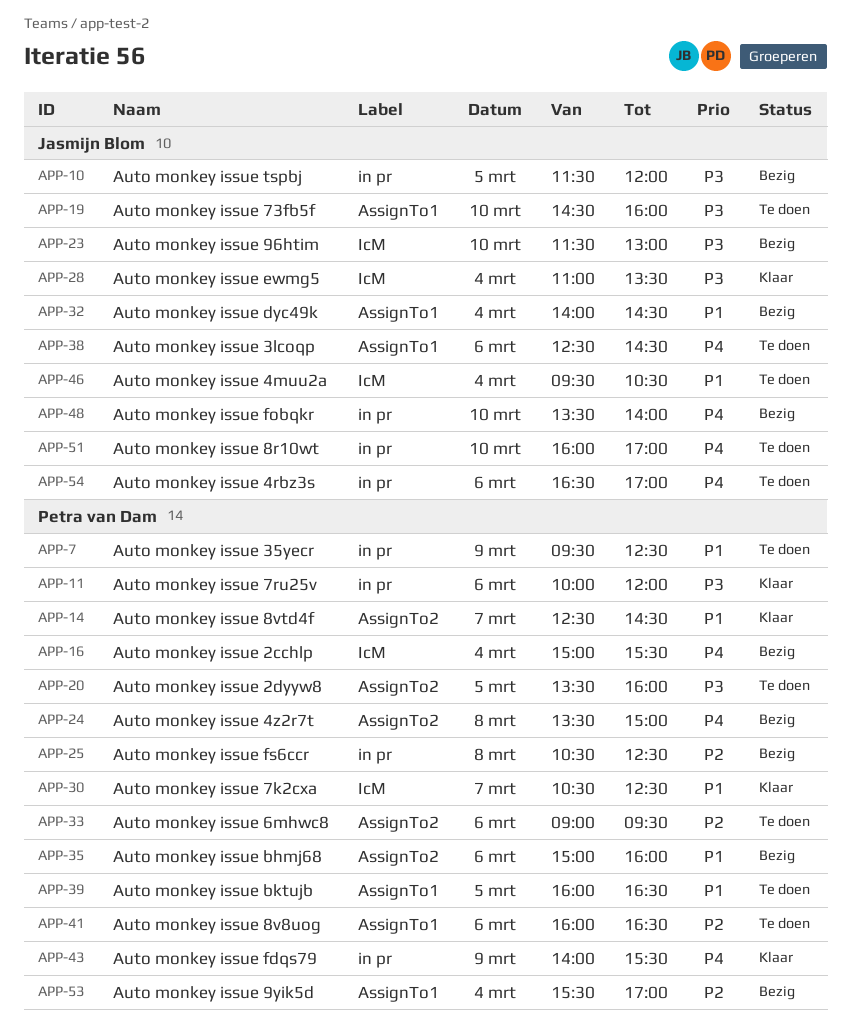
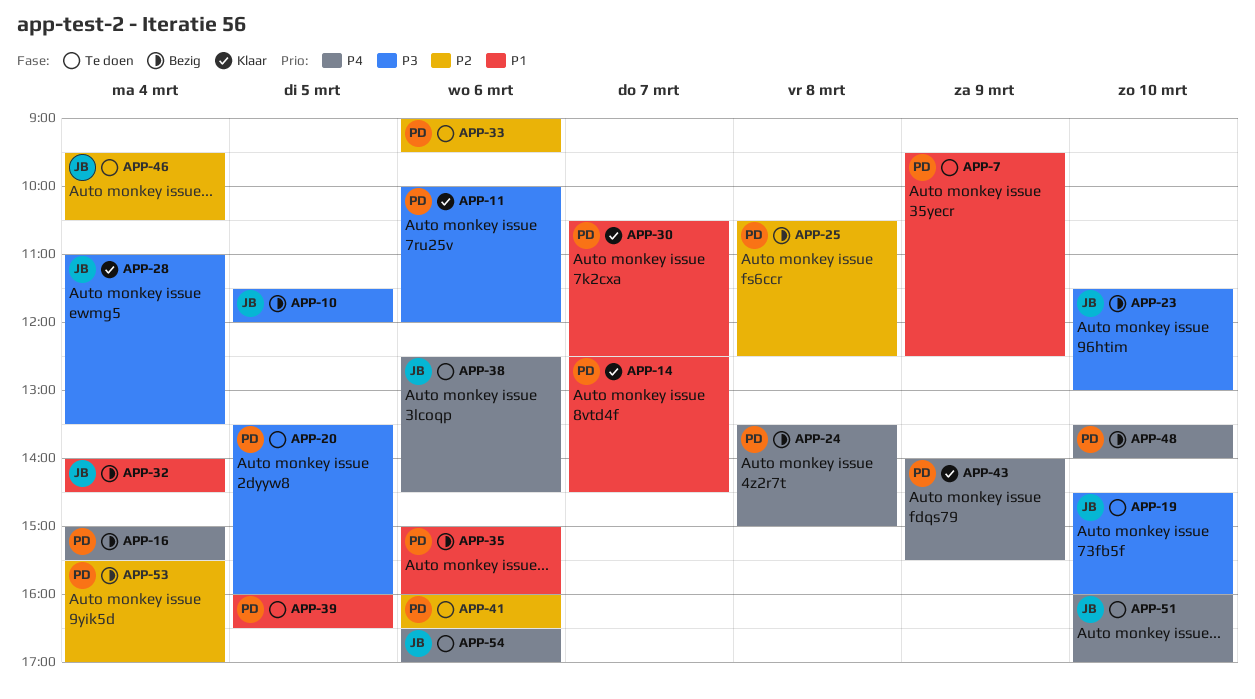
APP-46, priority: P1 -> P2
APP-48, owner: Jasmijn Blom -> Petra van Dam

